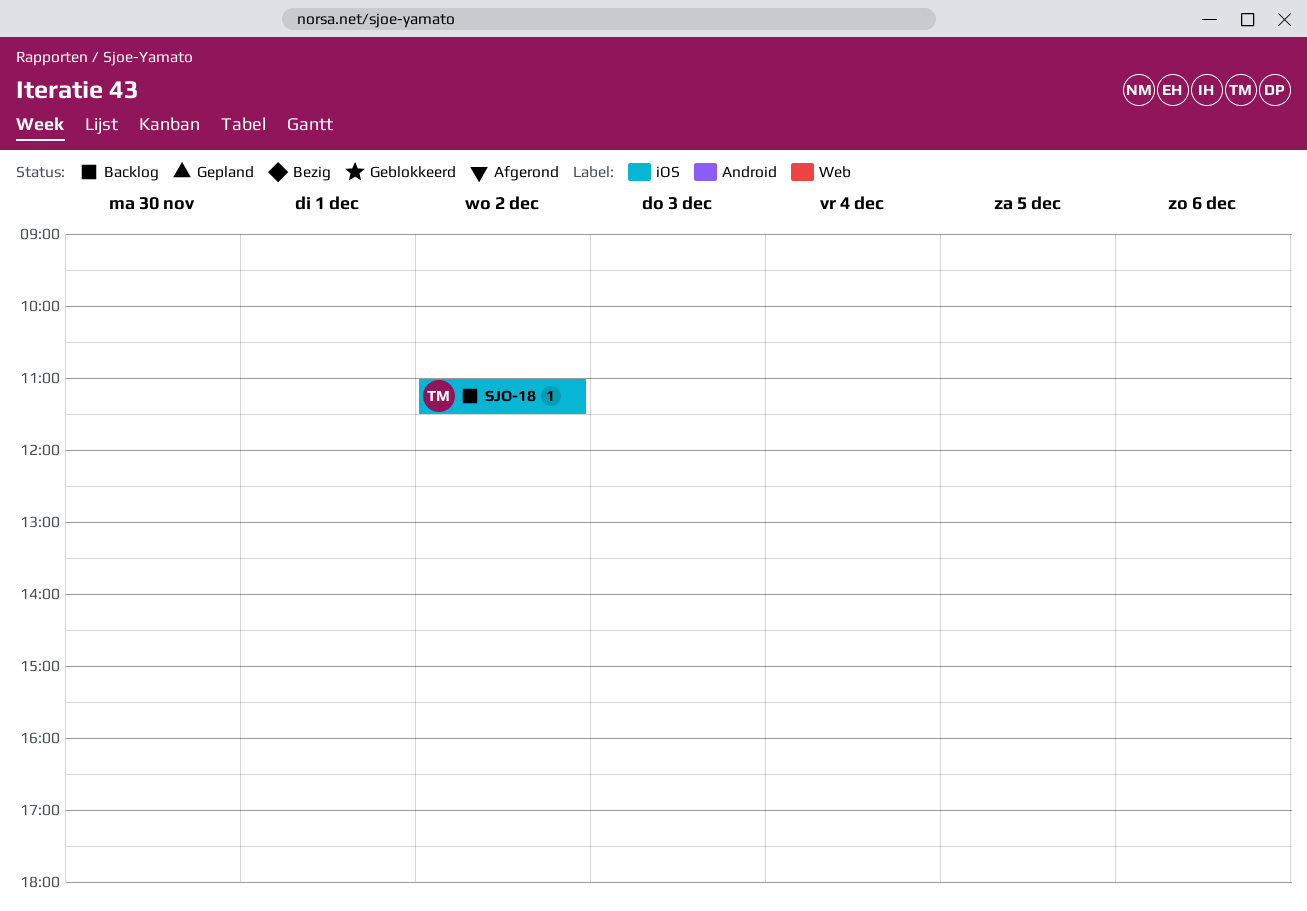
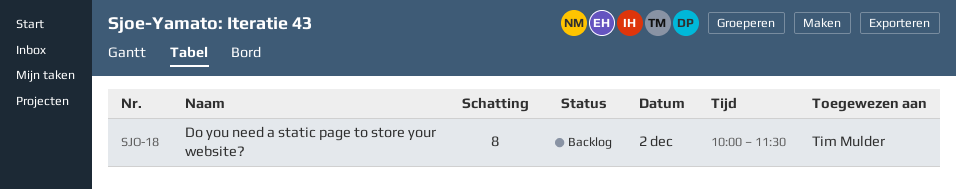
SJO-18, estimate: 1 -> 8
SJO-18, begins: 11:00 -> 10:00

